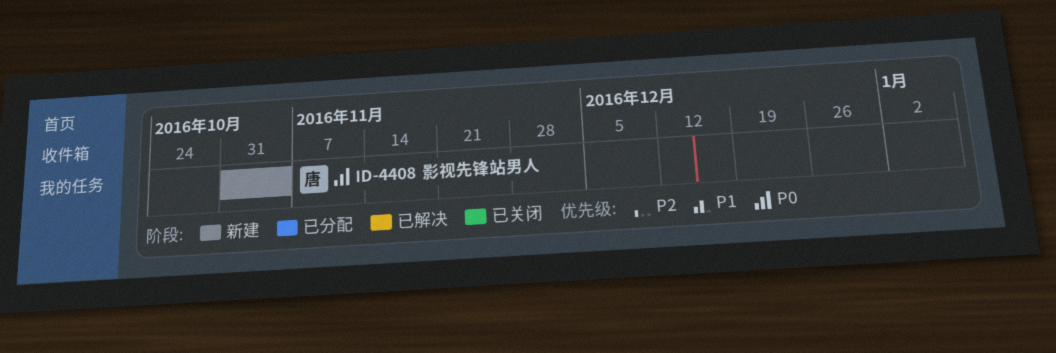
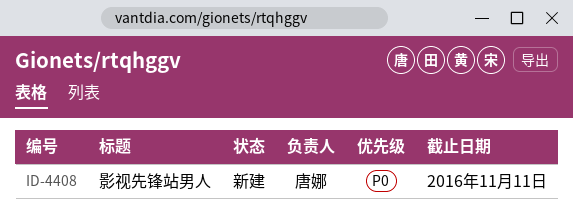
ID-4408, due: Nov 4 -> Nov 11

